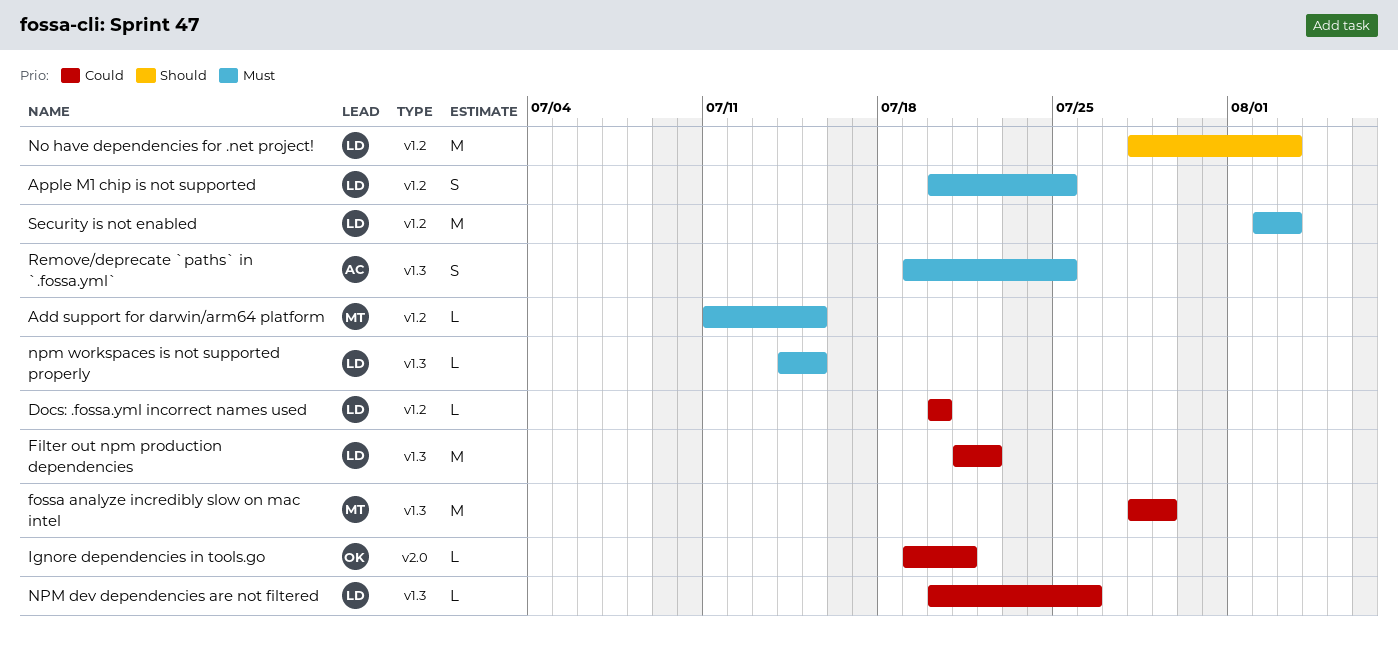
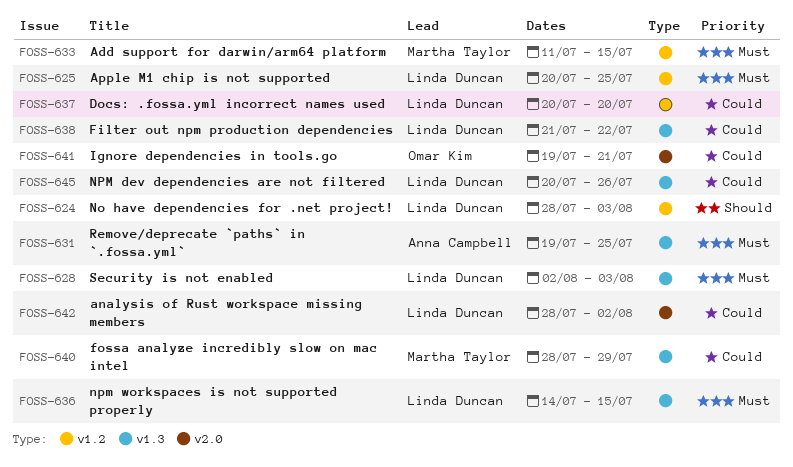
analysis of Rust workspace missing members: none -> present
Security is not enabled, label: v1.2 -> v1.3

